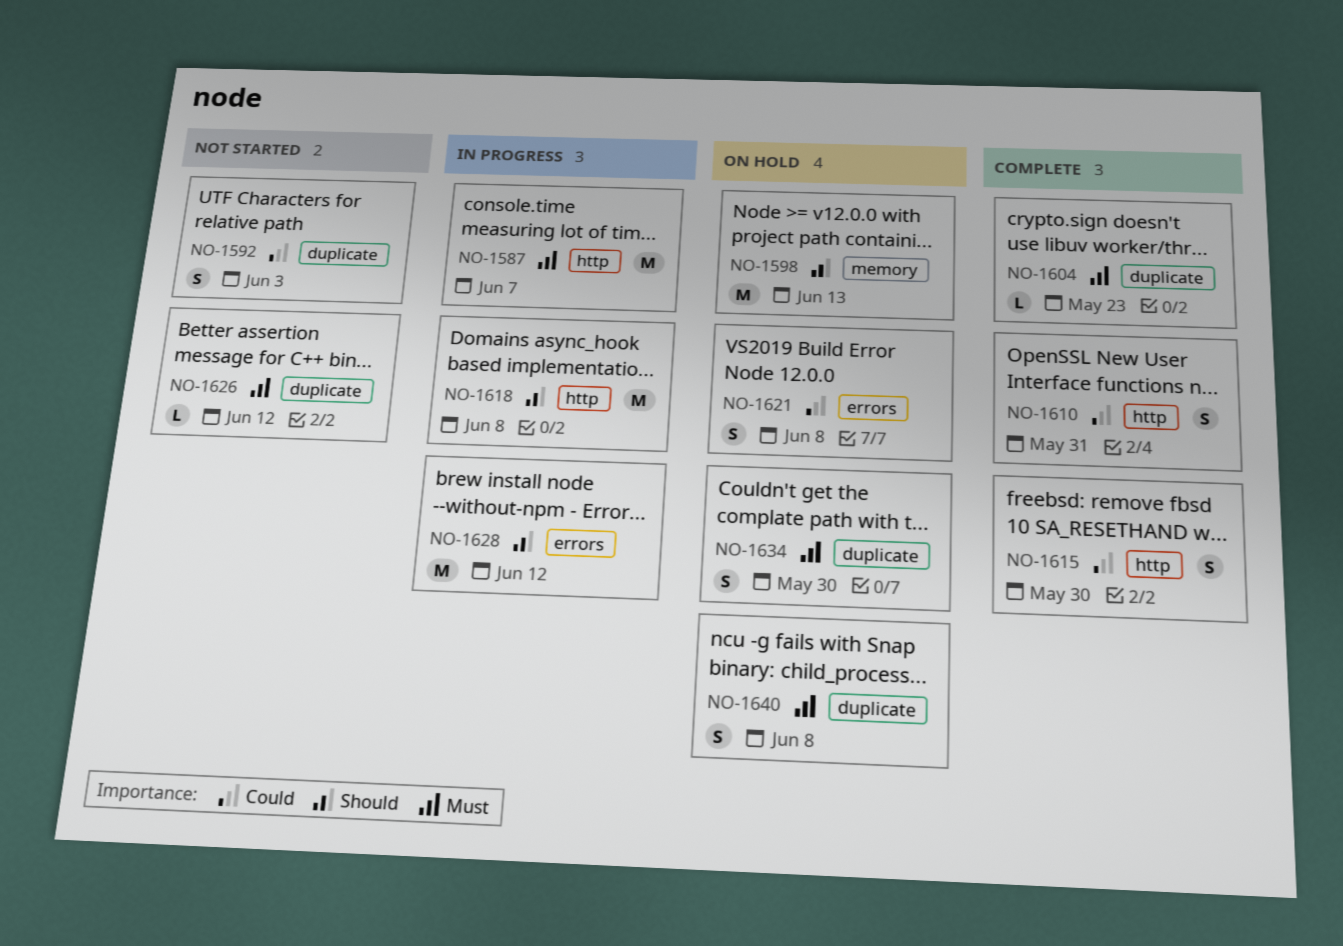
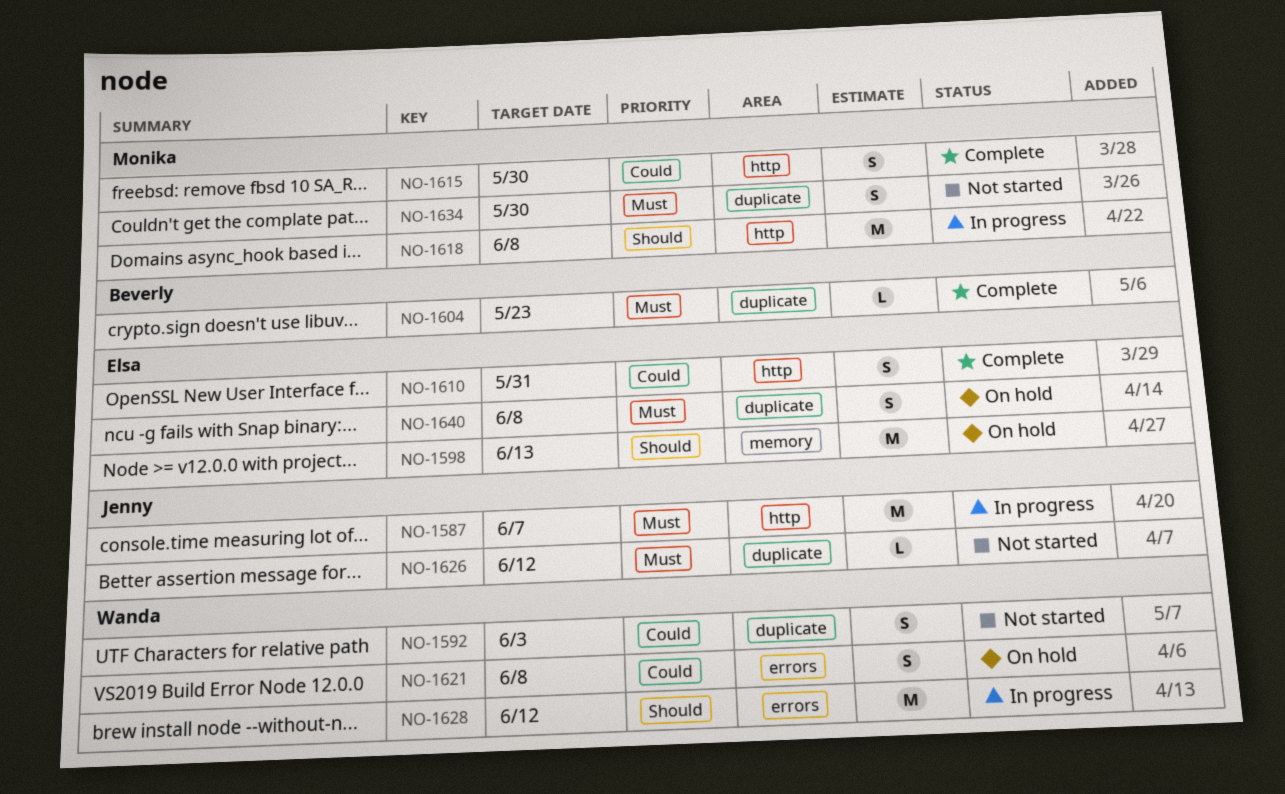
NO-1634, status: On hold -> Not started

